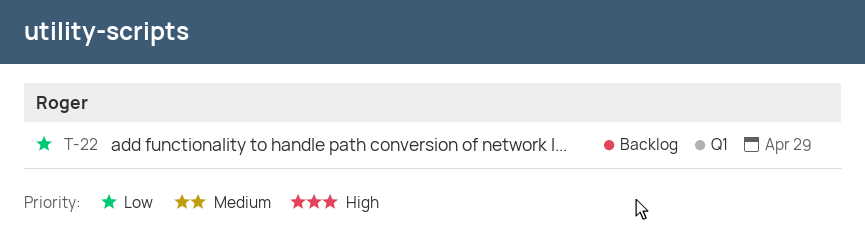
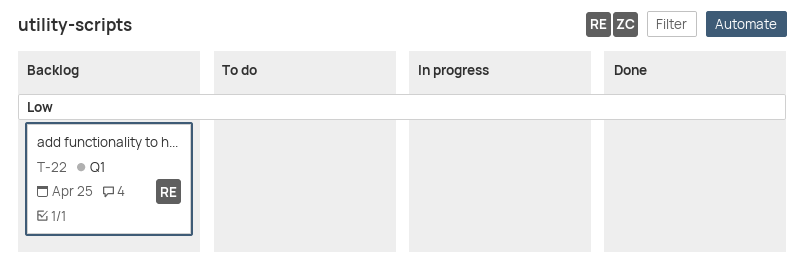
T-22, due: Apr 29 -> Apr 25

